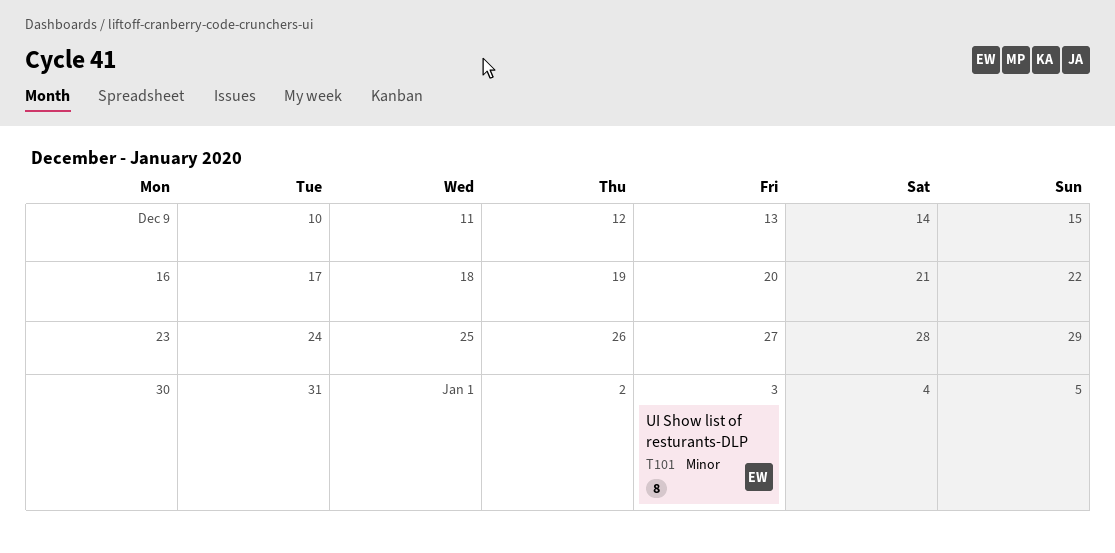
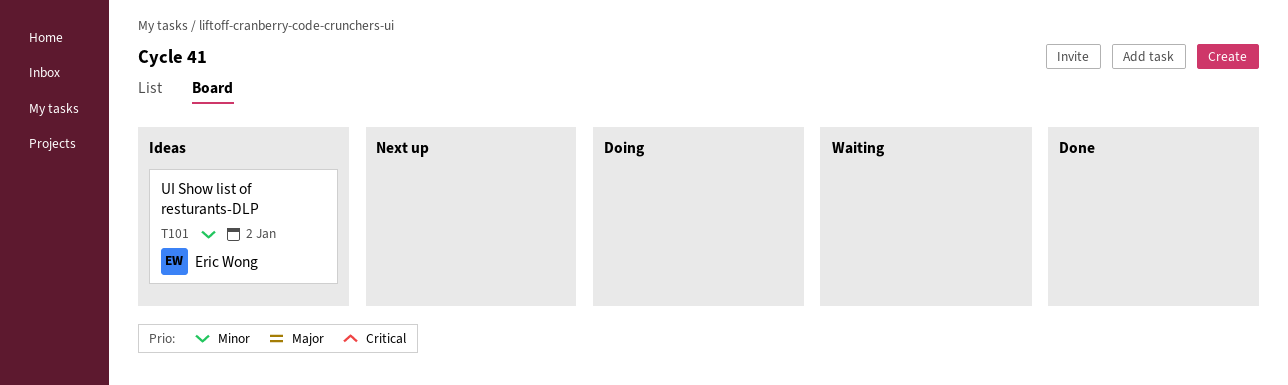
T101, due: Jan 3 -> Jan 2

